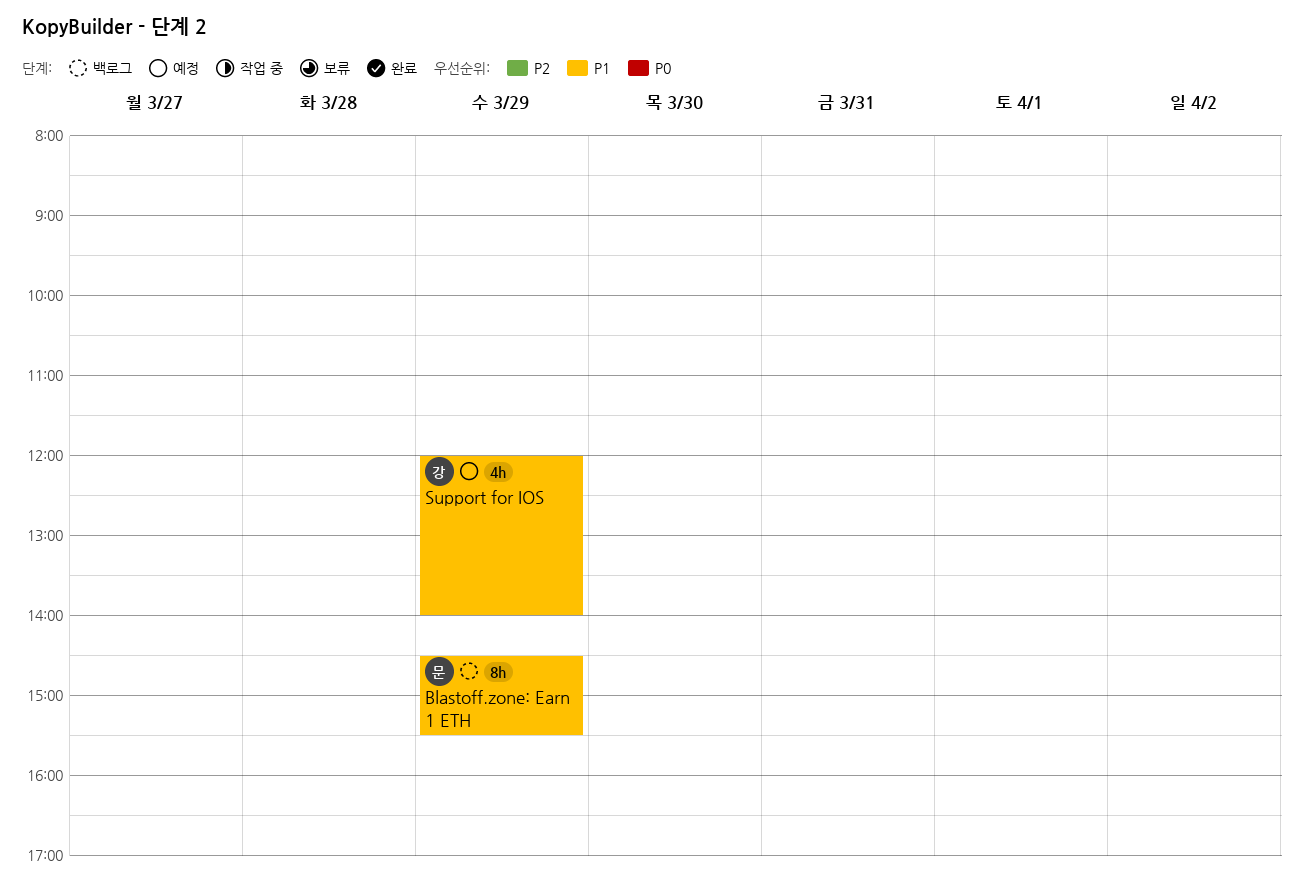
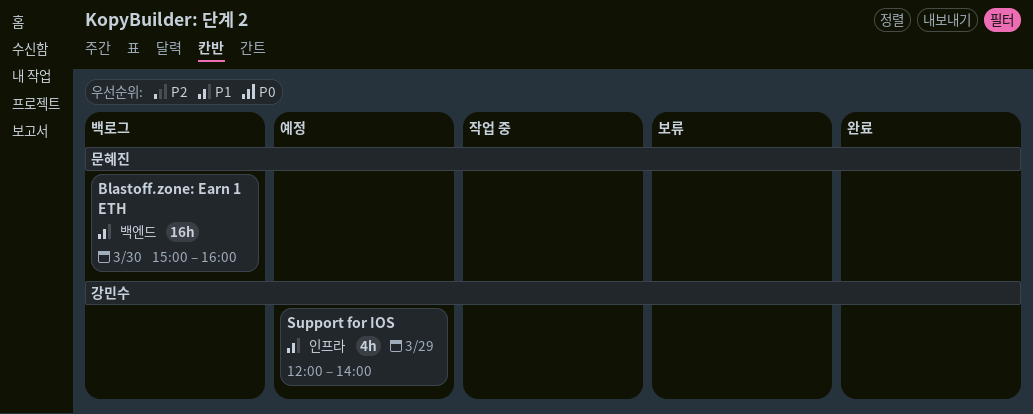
Blastoff.zone: Earn 1 ETH, estimate: 8h -> 16h
Blastoff.zone: Earn 1 ETH, day: Mar 29 -> Mar 30
Blastoff.zone: Earn 1 ETH, begins: 14:30 -> 15:00
Blastoff.zone: Earn 1 ETH, ends: 15:30 -> 16:00

